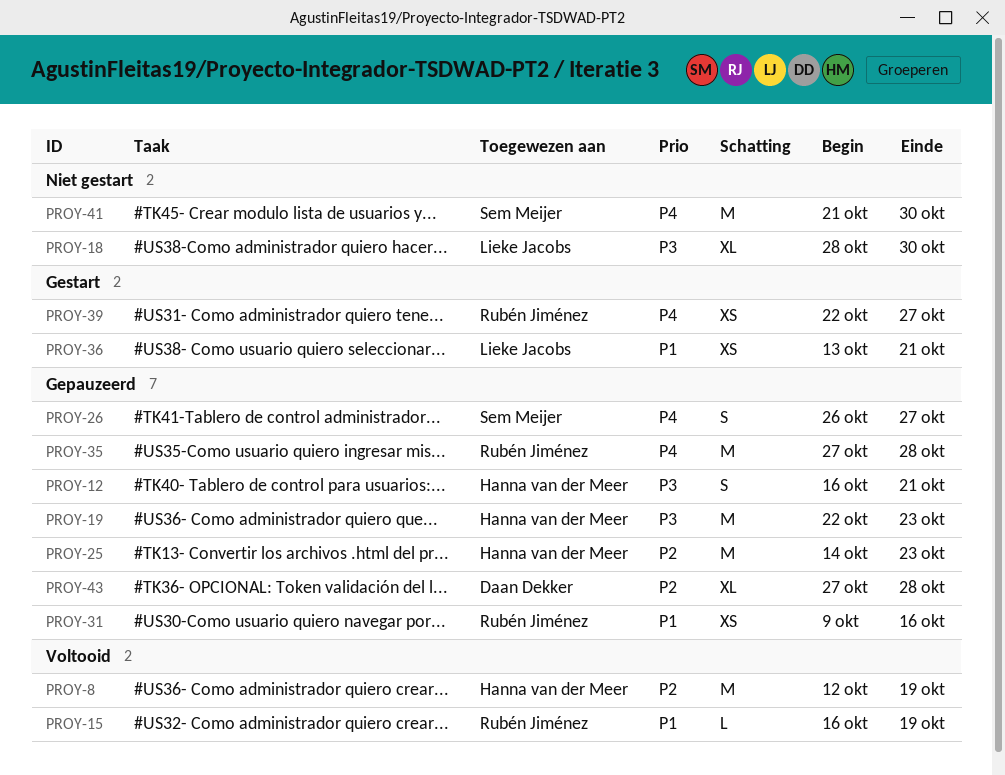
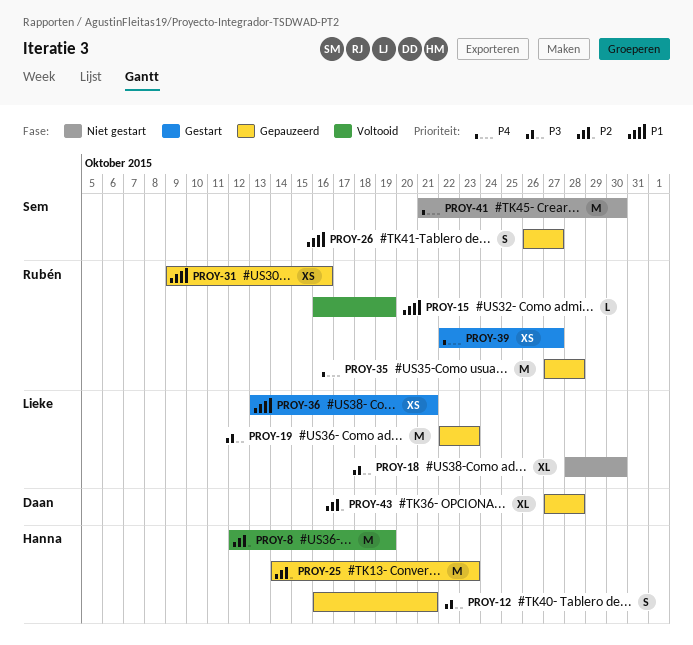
PROY-19, owner: Hanna van der Meer -> Lieke Jacobs
PROY-26, priority: P4 -> P1

